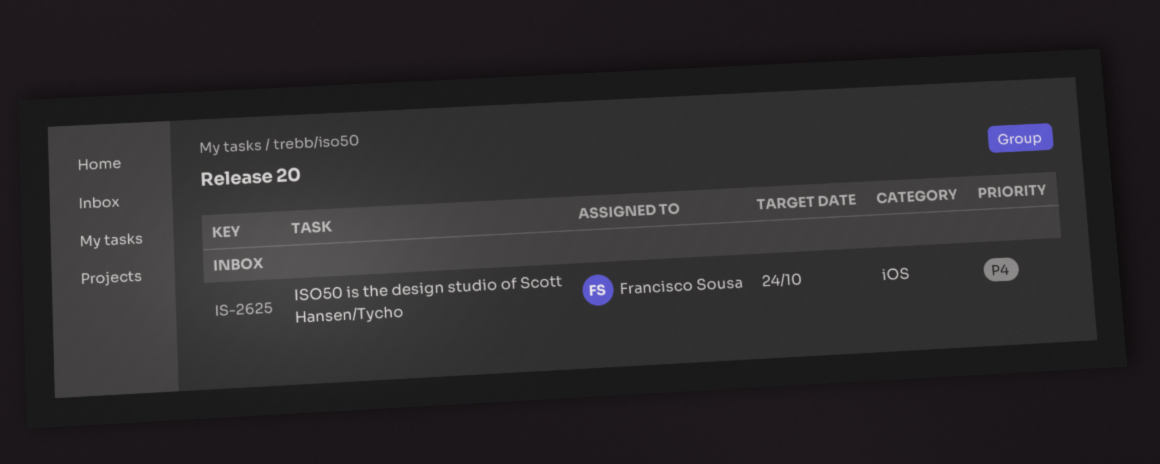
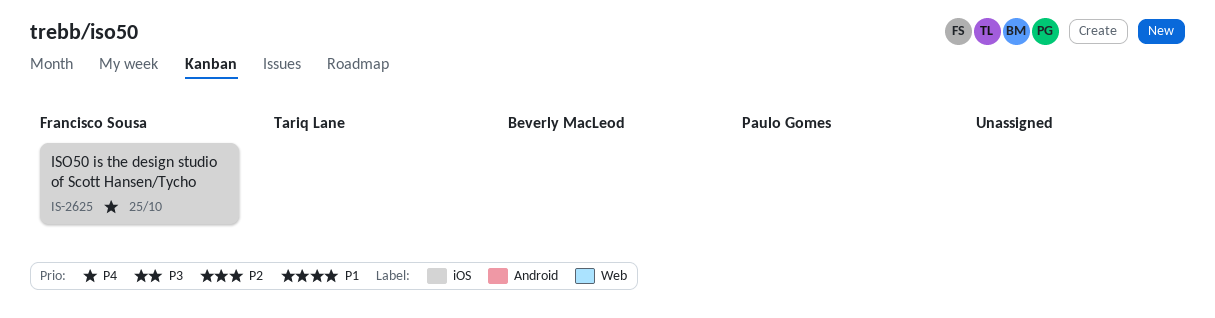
IS-2625, due: Oct 24 -> Oct 25

